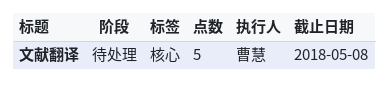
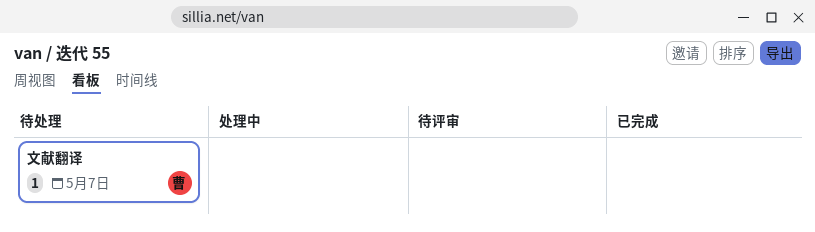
文献翻译, estimate: 5 -> 1
文献翻译, due: May 8 -> May 7

